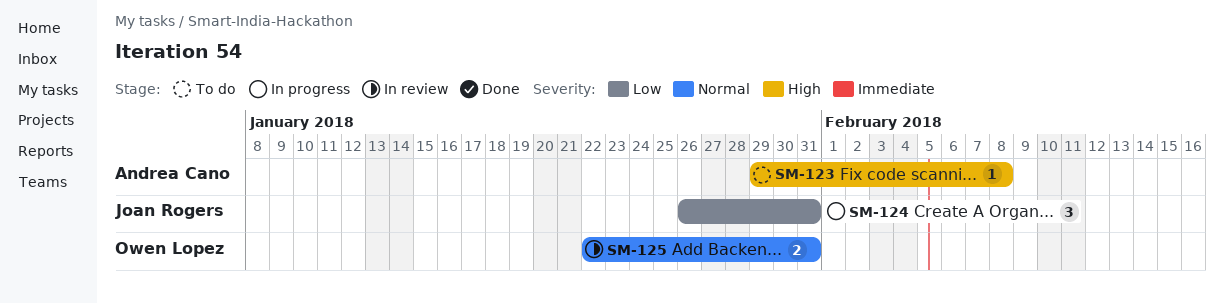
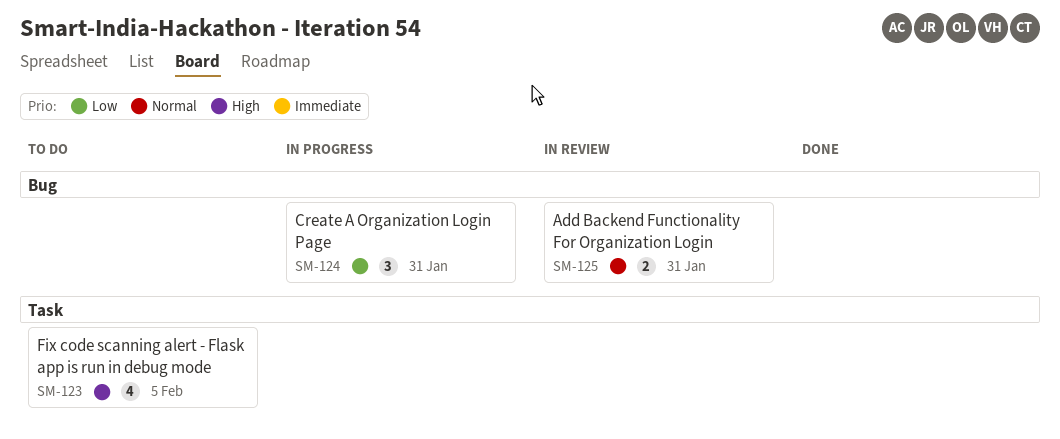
SM-123, estimate: 1 -> 4
SM-123, due: Feb 8 -> Feb 5

